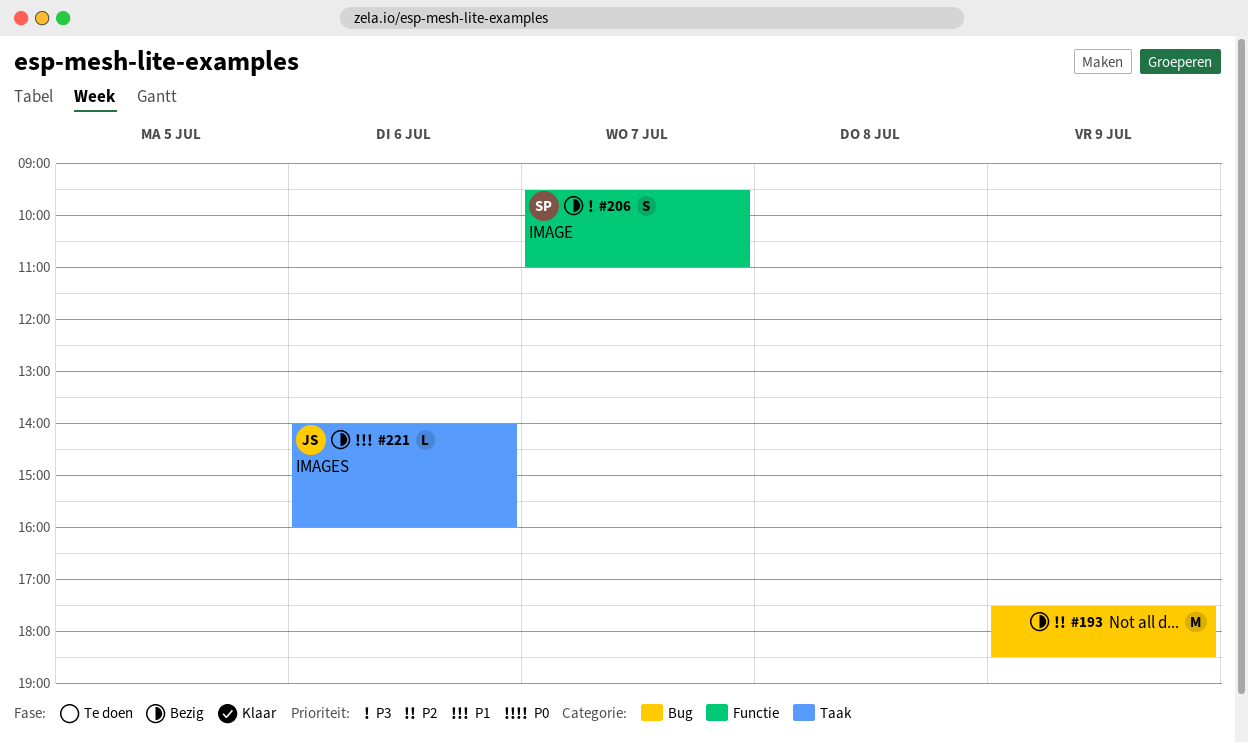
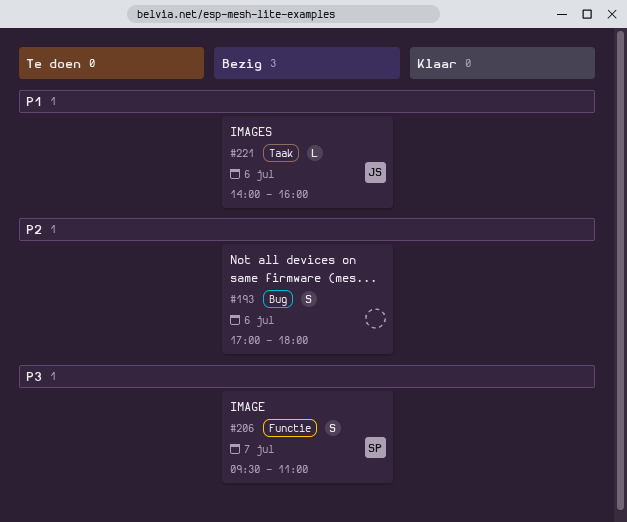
#193, estimate: M -> S
#193, day: Jul 9 -> Jul 6
#193, begins: 17:30 -> 17:00
#193, ends: 18:30 -> 18:00

